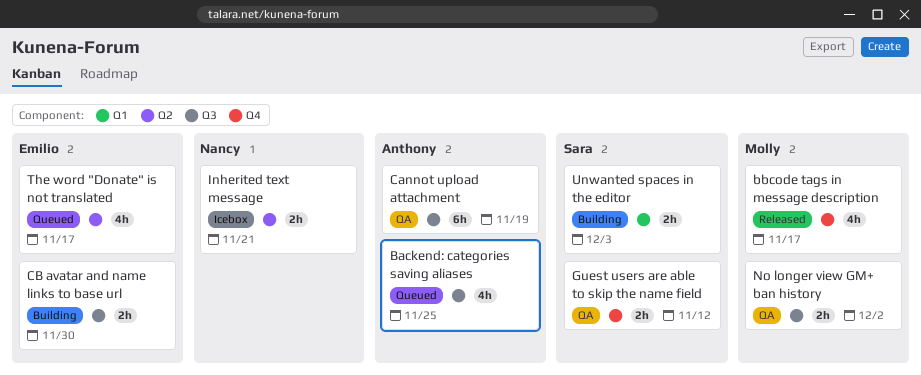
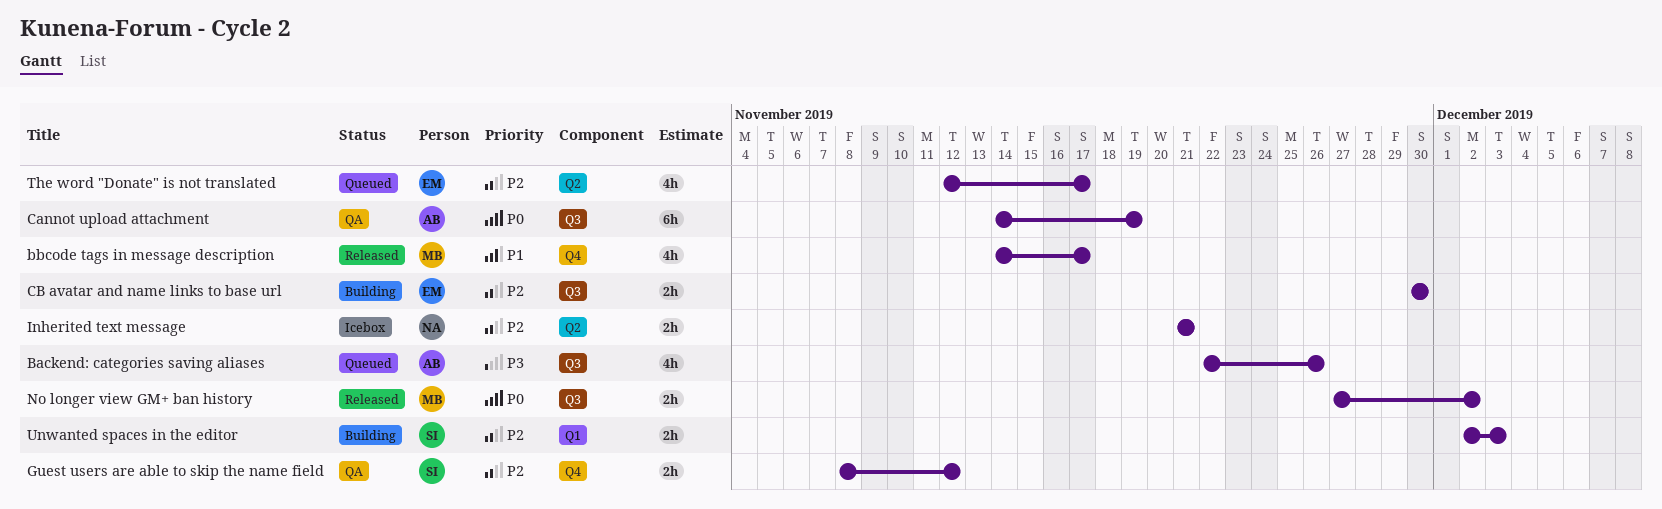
Backend: categories saving aliases, due: Nov 25 -> Nov 26
No longer view GM+ ban history, status: QA -> Released

